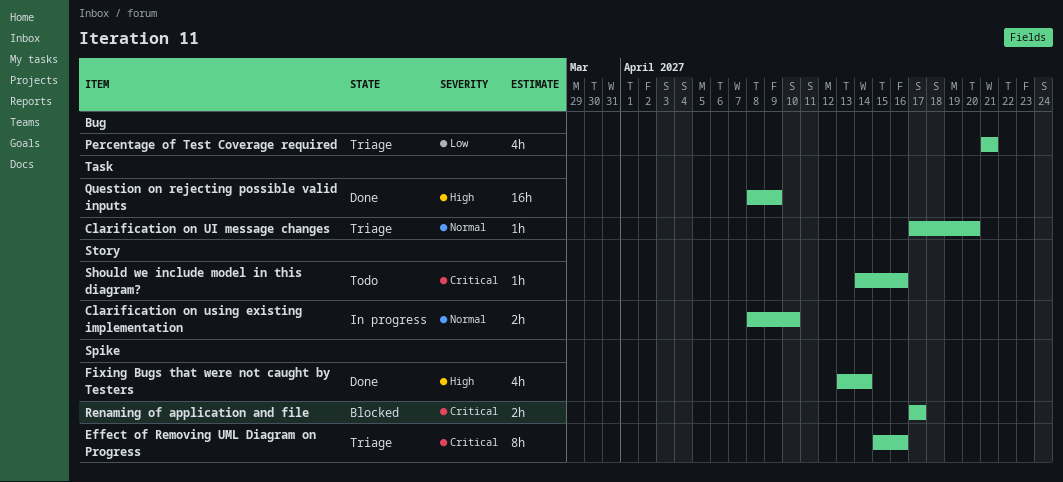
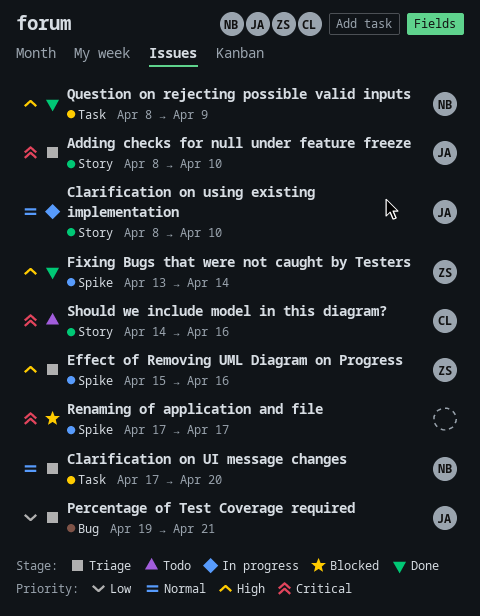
Adding checks for null under feature freeze: none -> present
Effect of Removing UML Diagram on Progress, priority: Critical -> High
Percentage of Test Coverage required, start: Apr 21 -> Apr 19

